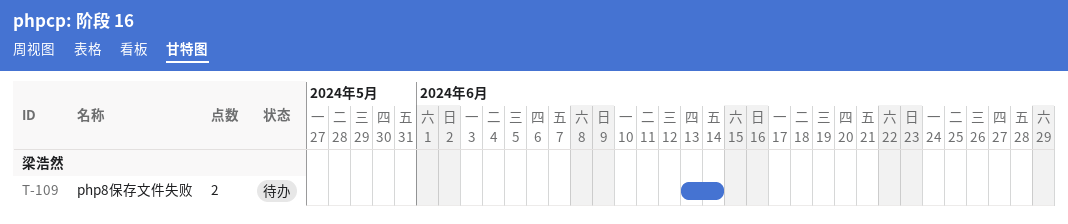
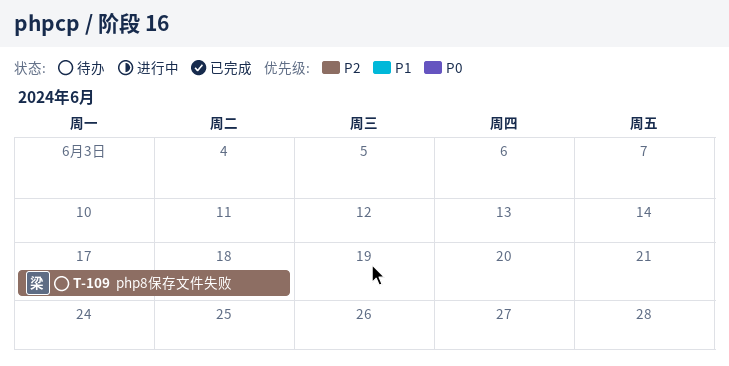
T-109, start: Jun 13 -> Jun 17
T-109, due: Jun 14 -> Jun 18

